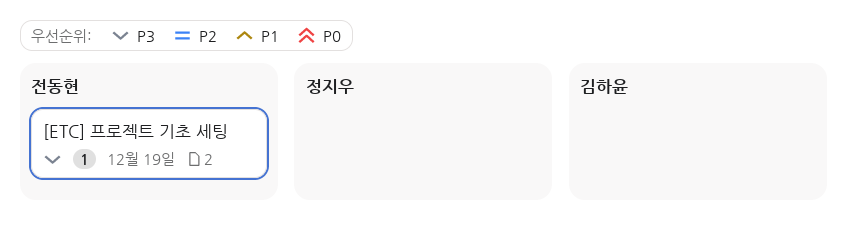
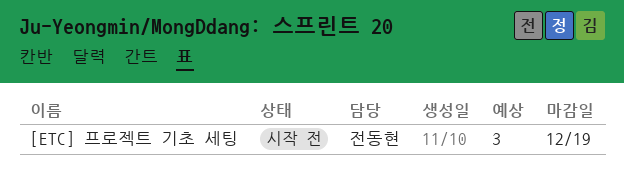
[ETC] 프로젝트 기초 세팅, estimate: 1 -> 3

